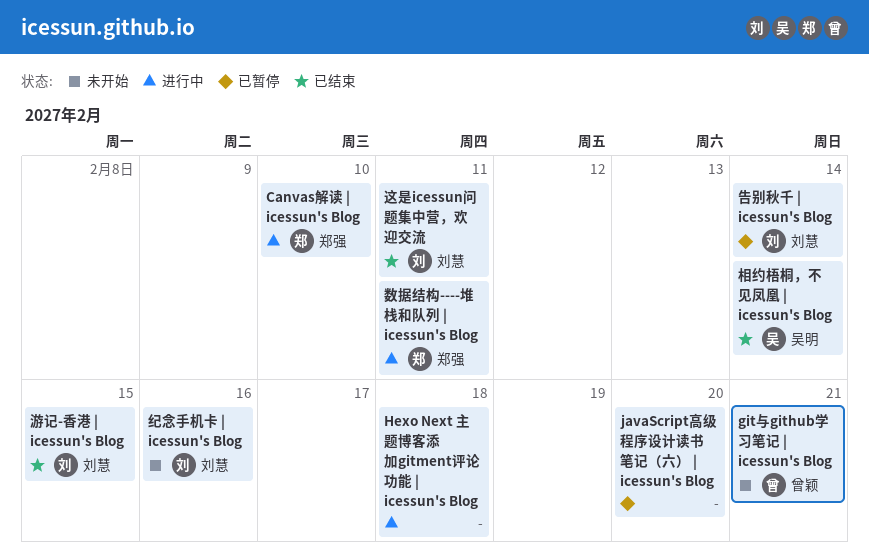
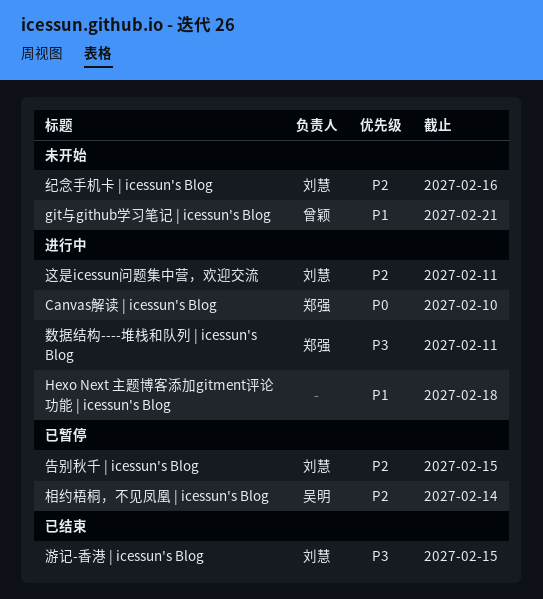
javaScript高级程序设计读书笔记（六） | icessun's Blog: present -> none
告别秋千 | icessun's Blog, due: Feb 14 -> Feb 15
相约梧桐，不见凤凰 | icessun's Blog, status: 已结束 -> 已暂停
这是icessun问题集中营，欢迎交流, status: 已结束 -> 进行中

